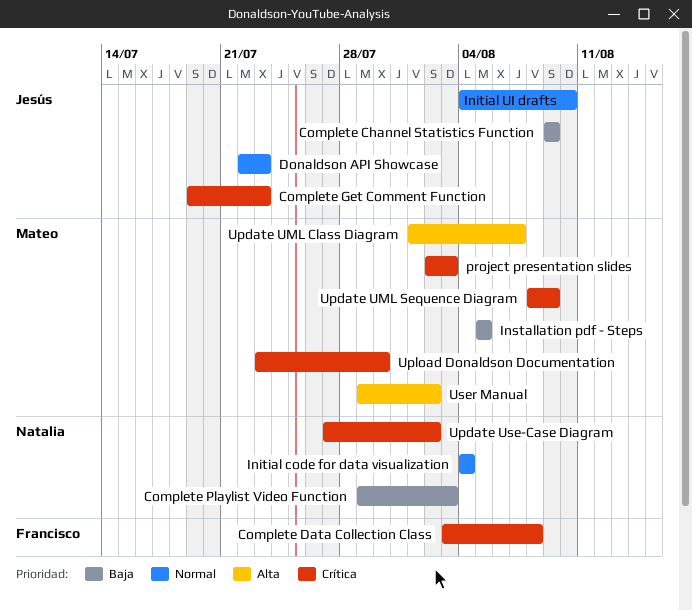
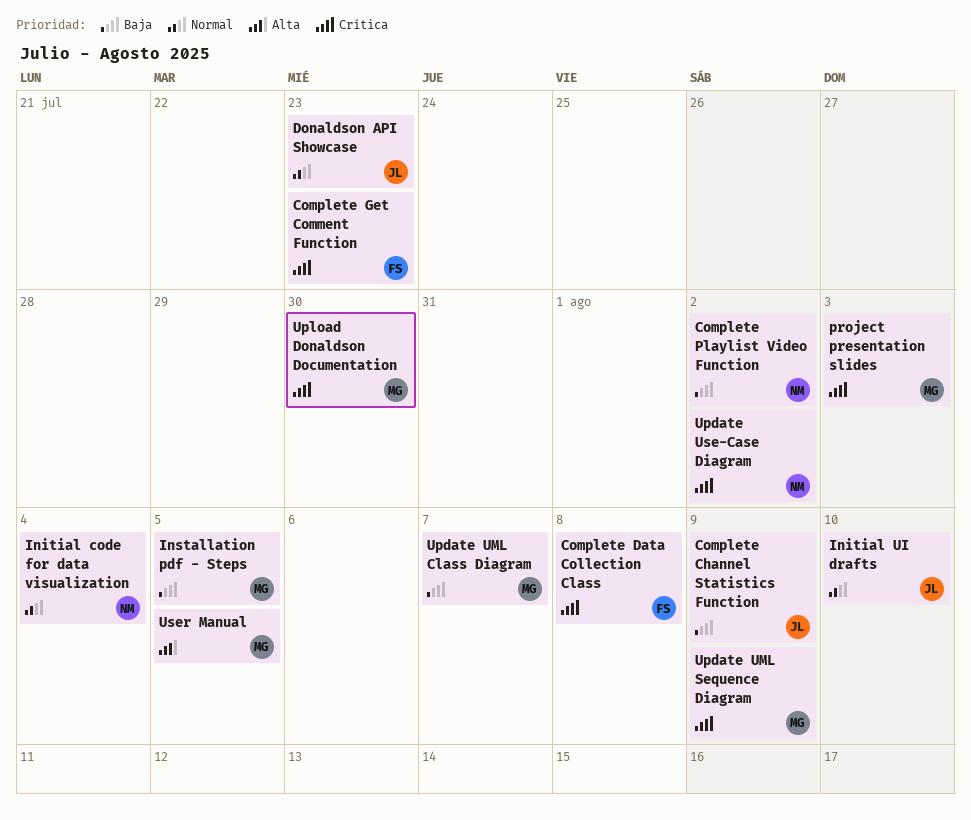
Complete Get Comment Function, owner: Jesús -> Francisco
Complete Playlist Video Function, due: Aug 3 -> Aug 2
Update UML Class Diagram, priority: Alta -> Baja
User Manual, due: Aug 2 -> Aug 5

